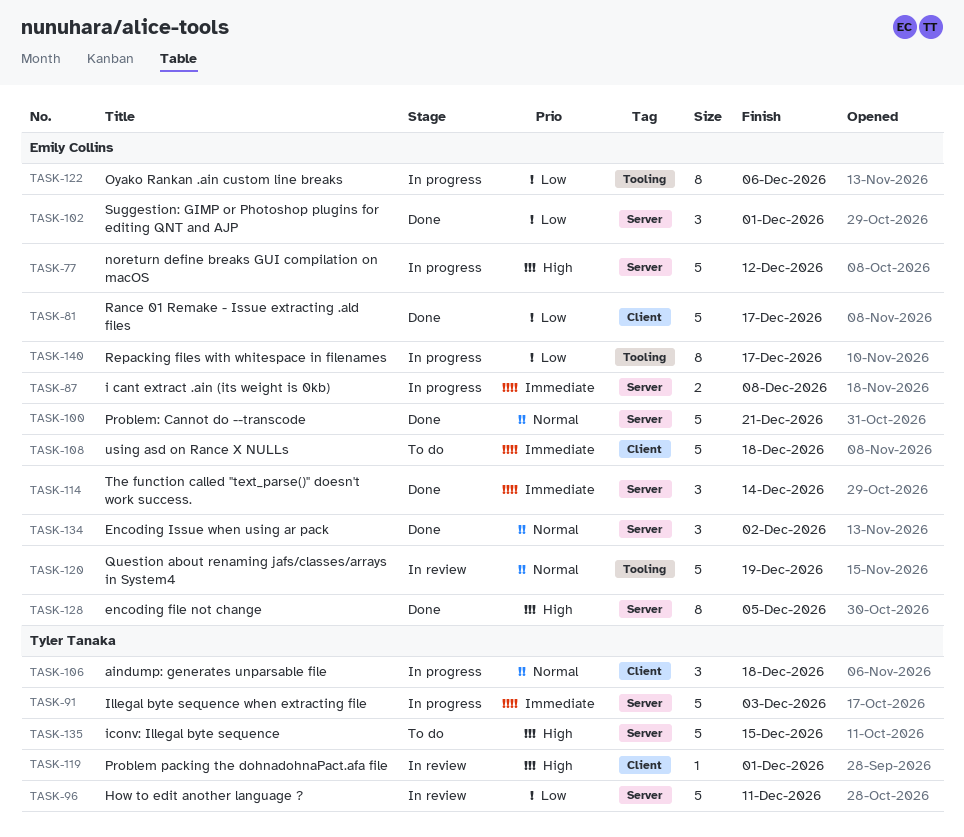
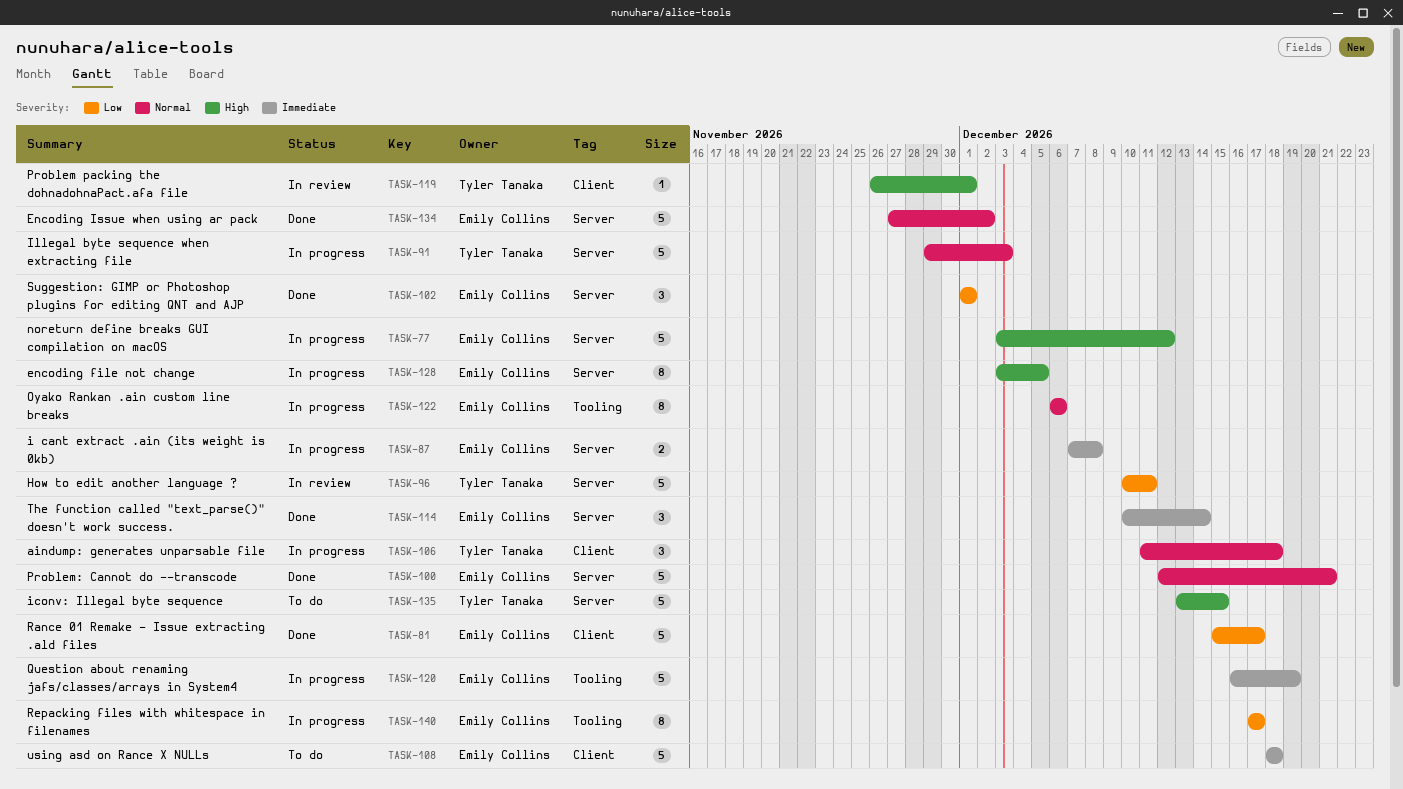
TASK-91, priority: Immediate -> Normal
TASK-120, status: In review -> In progress
TASK-120, priority: Normal -> Immediate
TASK-122, priority: Low -> Normal
TASK-128, status: Done -> In progress
TASK-134, estimate: 3 -> 5

